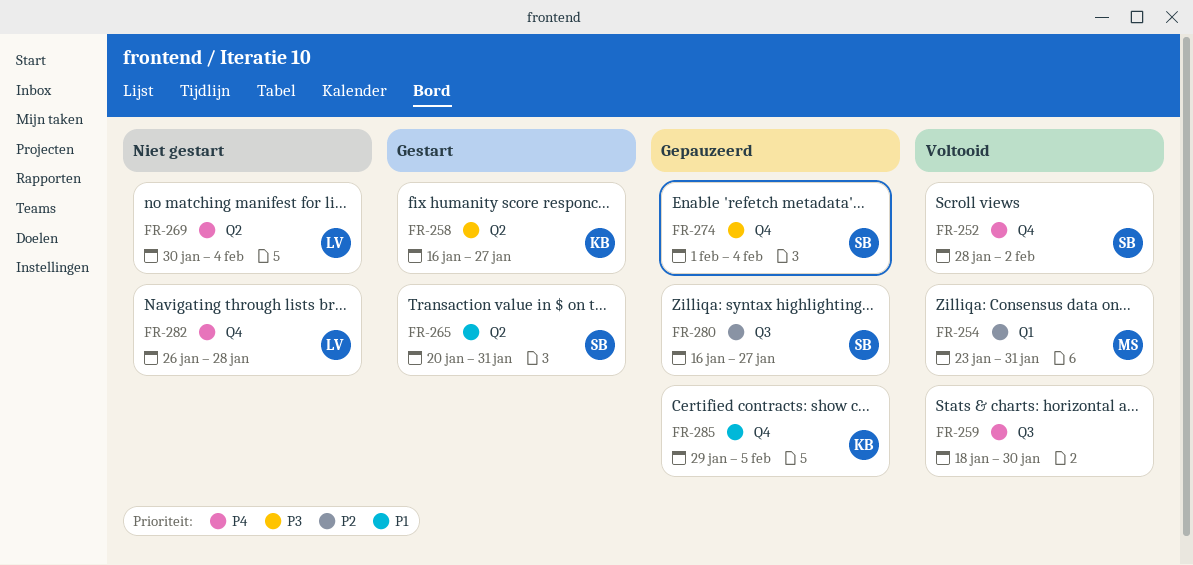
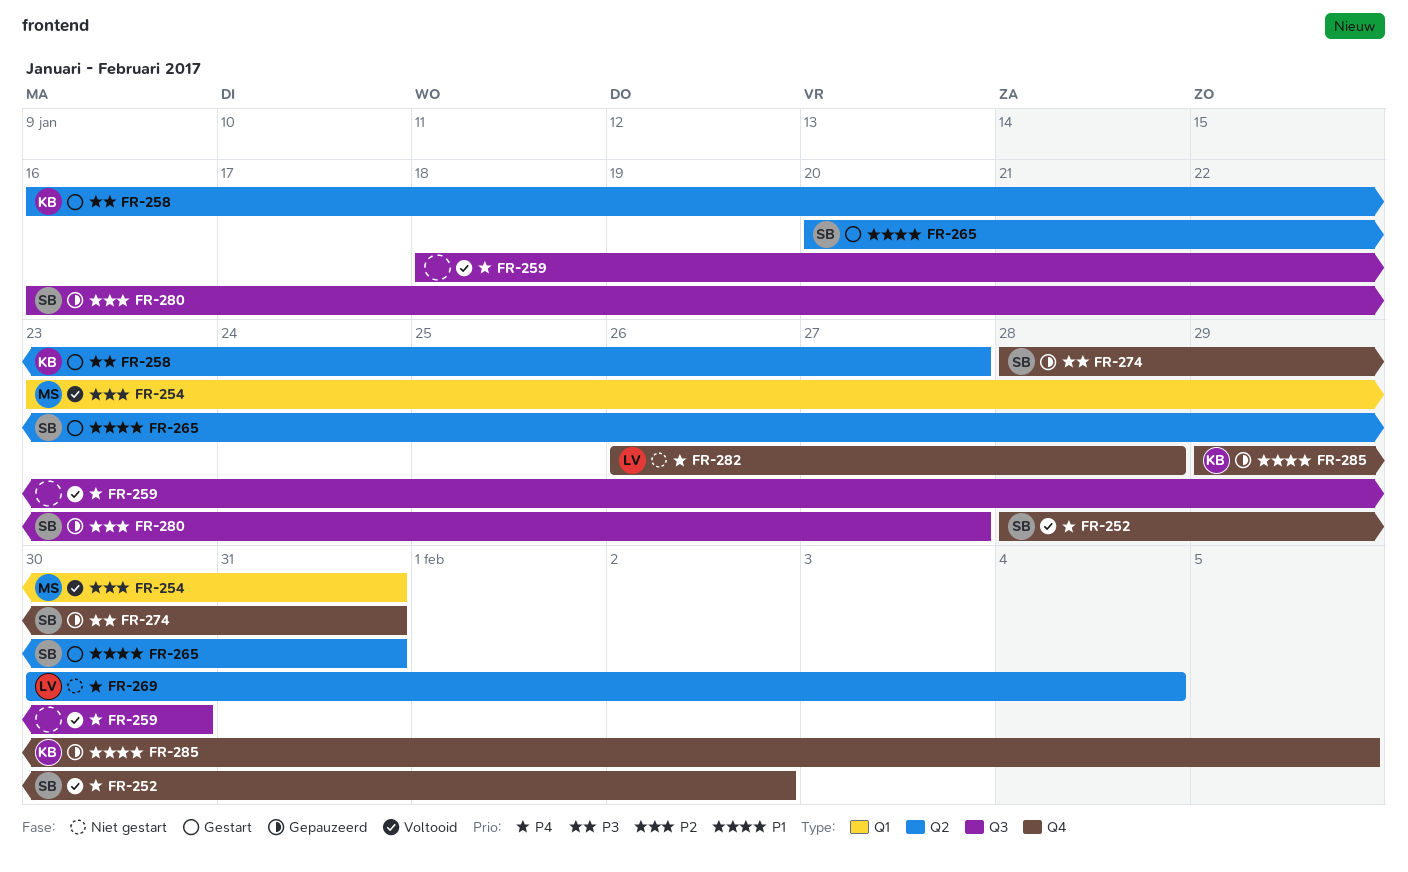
FR-274, start: Feb 1 -> Jan 28
FR-274, due: Feb 4 -> Jan 31

